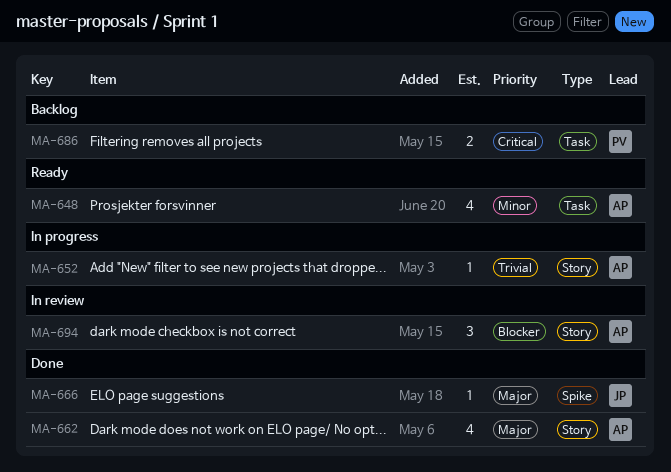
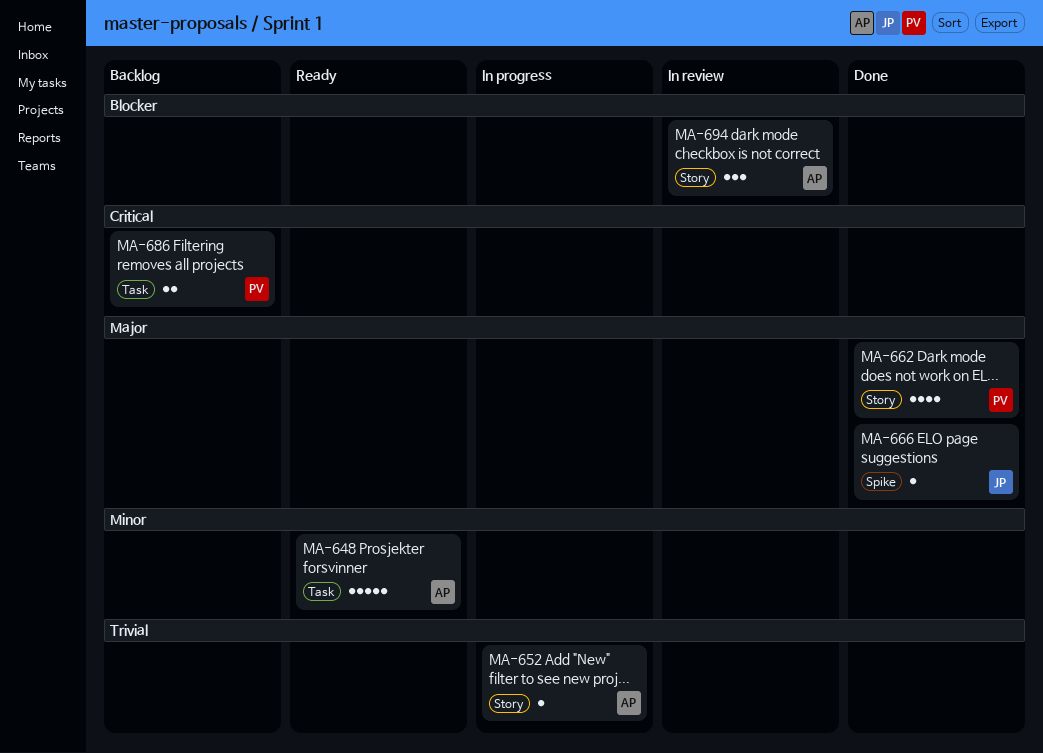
MA-648, estimate: 4 -> 5
MA-662, owner: AP -> PV

